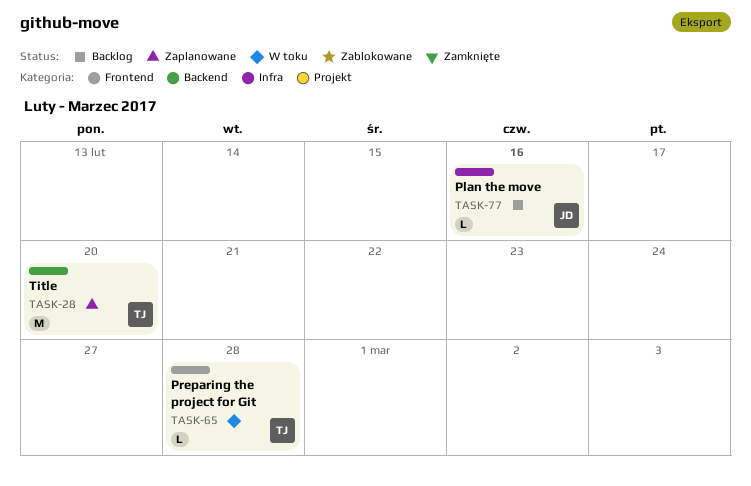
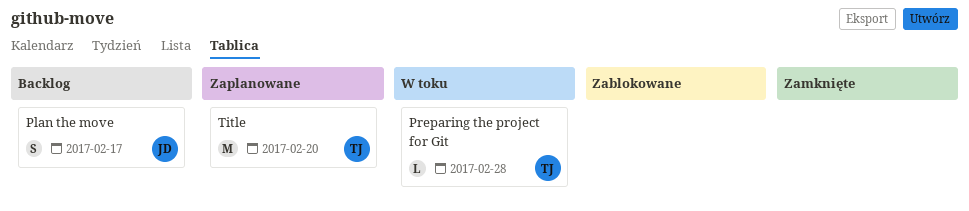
Plan the move, estimate: L -> S
Plan the move, due: Feb 16 -> Feb 17

